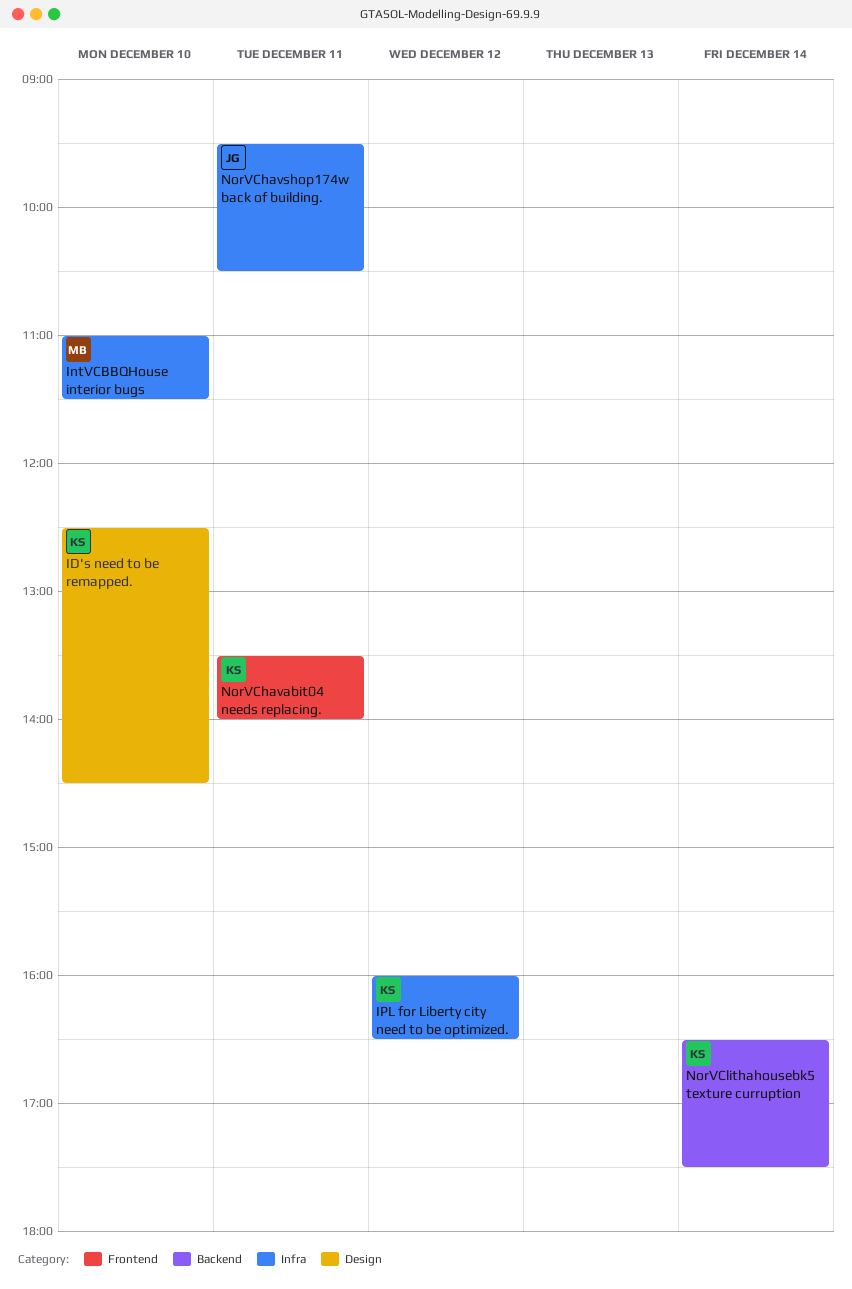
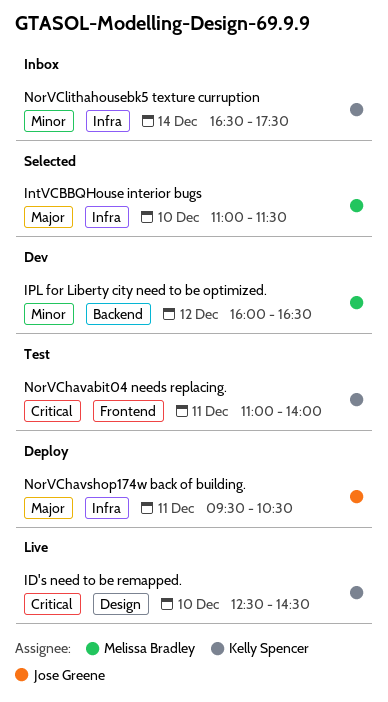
IPL for Liberty city need to be optimized., owner: Kelly Spencer -> Melissa Bradley
IPL for Liberty city need to be optimized., label: Infra -> Backend
NorVChavabit04 needs replacing., begins: 13:30 -> 11:00
NorVClithahousebk5 texture curruption, label: Backend -> Infra

